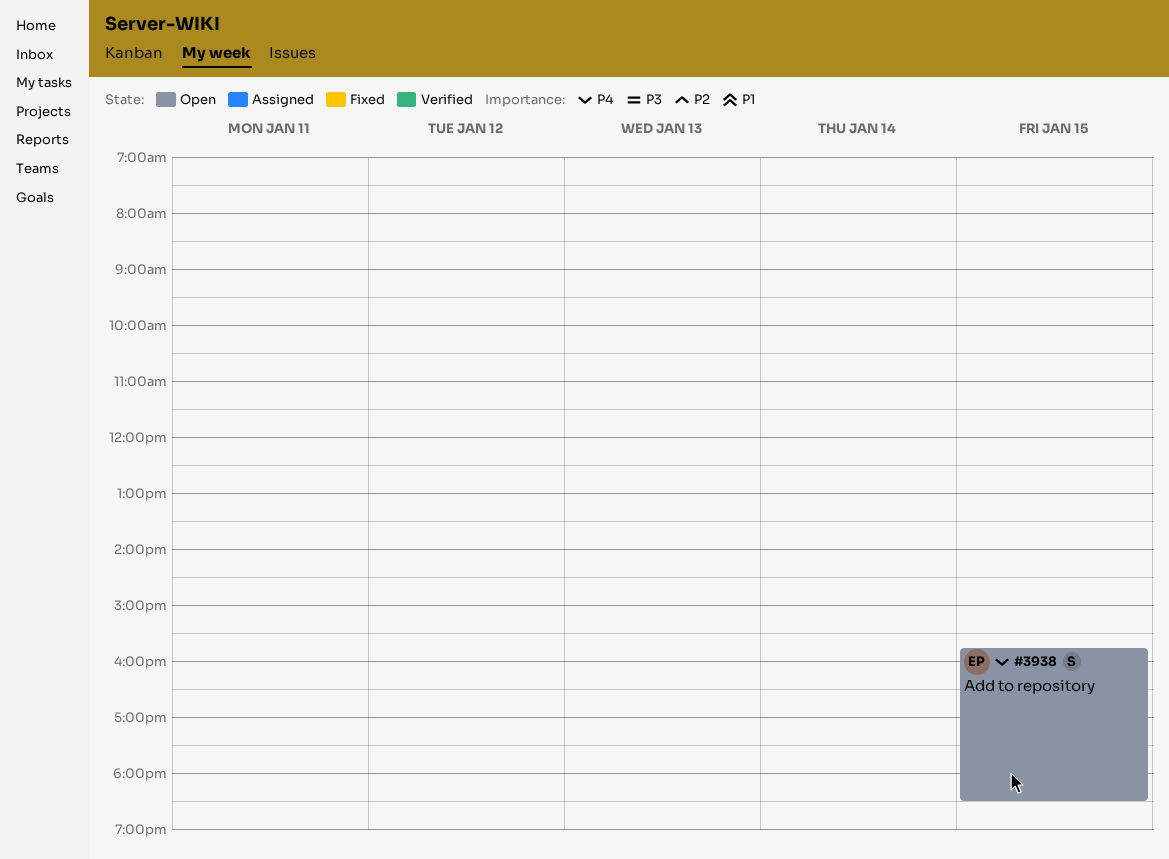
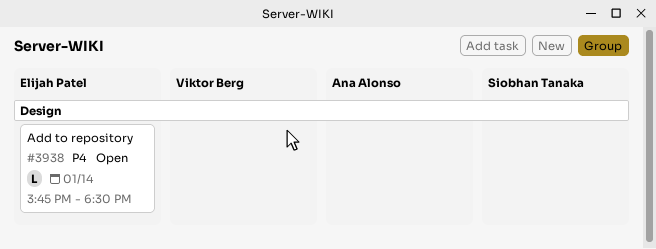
#3938, estimate: S -> L
#3938, day: Jan 15 -> Jan 14

